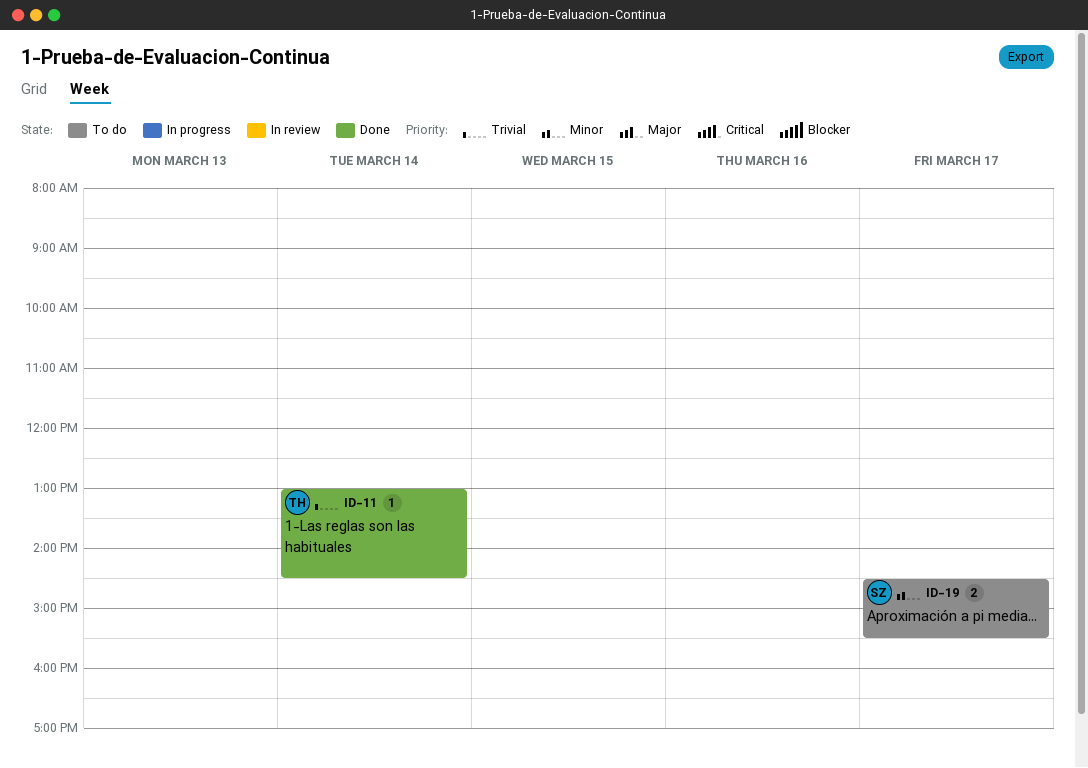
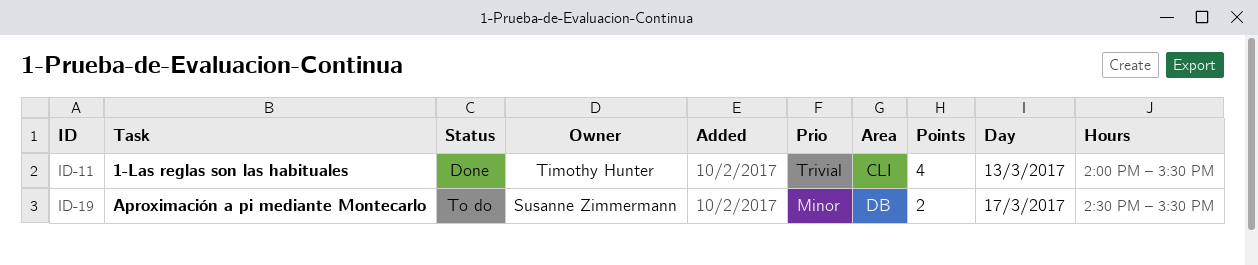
ID-11, estimate: 1 -> 4
ID-11, day: Mar 14 -> Mar 13
ID-11, begins: 13:00 -> 14:00
ID-11, ends: 14:30 -> 15:30

